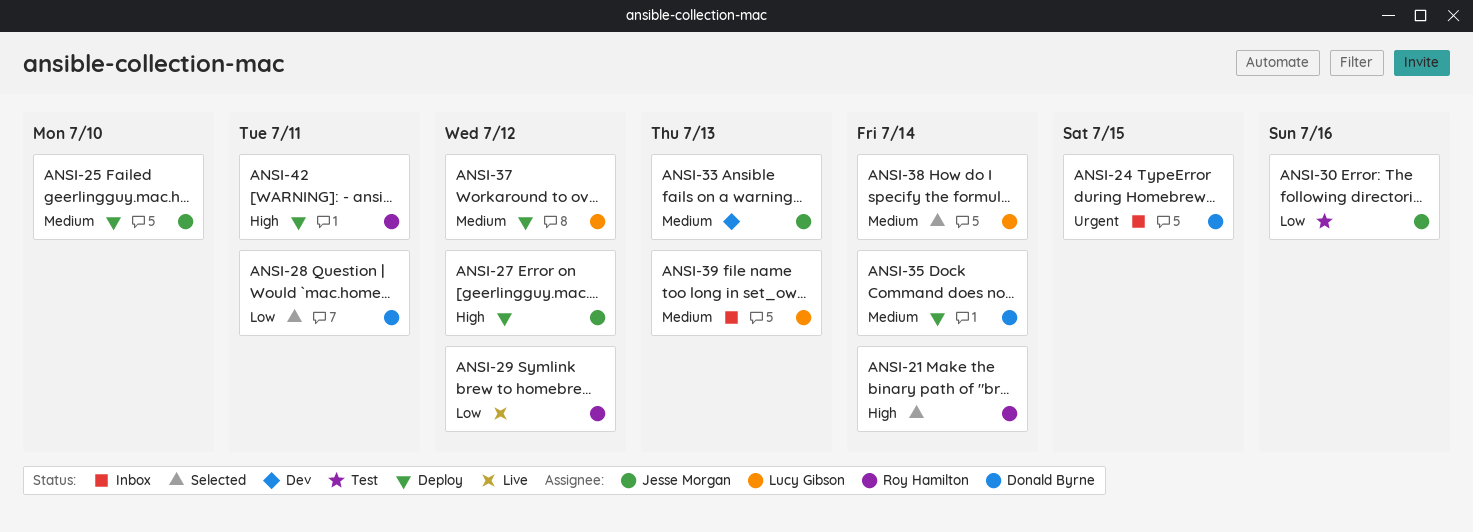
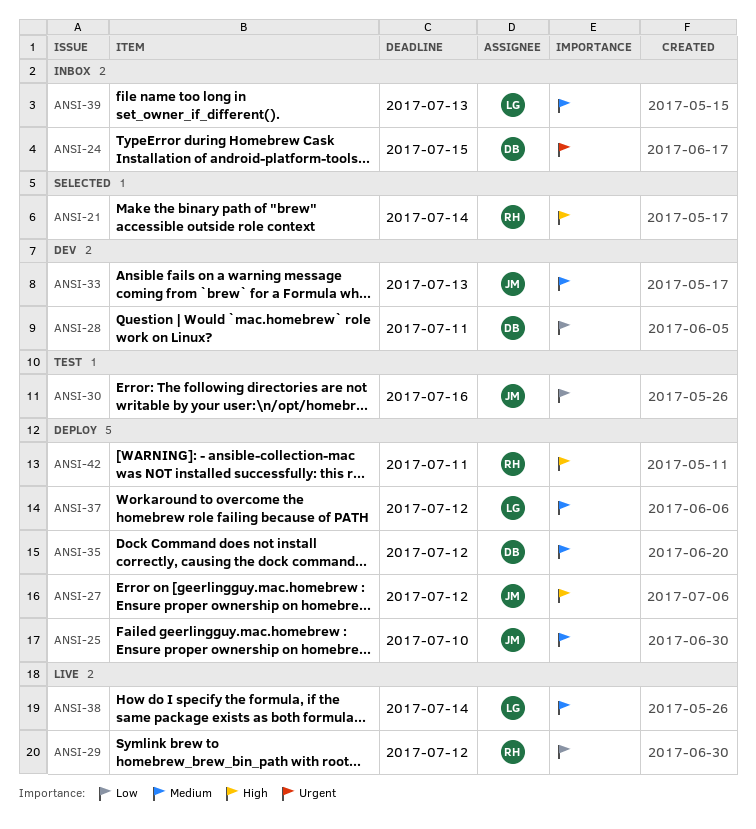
ANSI-28, status: Selected -> Dev
ANSI-35, due: Jul 14 -> Jul 12
ANSI-38, status: Selected -> Live

